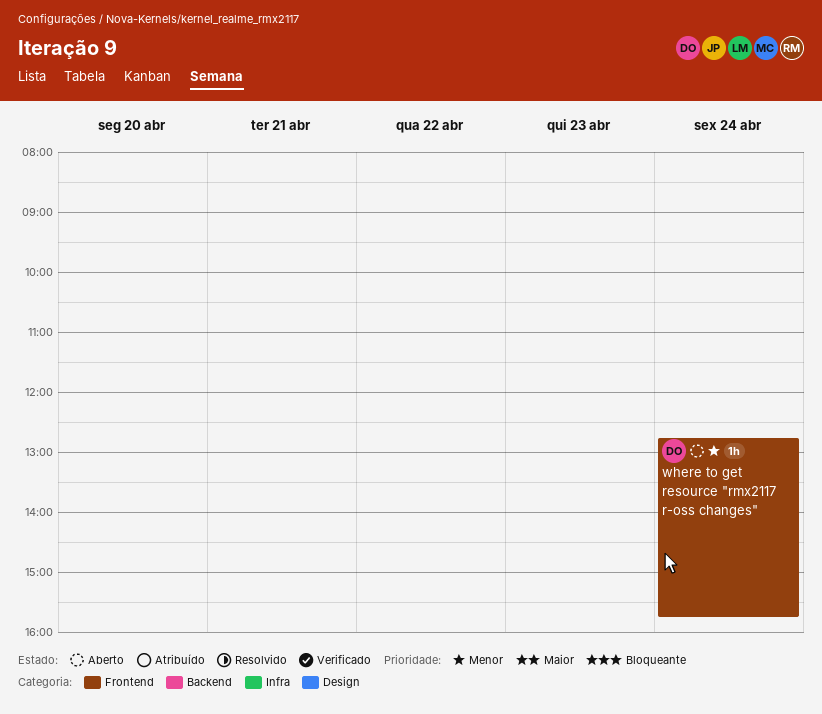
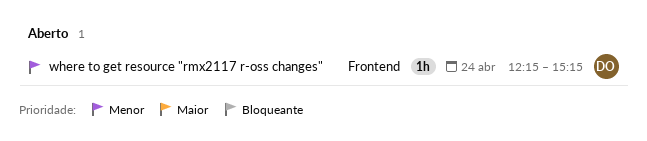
where to get resource "rmx2117 r-oss changes", begins: 12:45 -> 12:15
where to get resource "rmx2117 r-oss changes", ends: 15:45 -> 15:15

